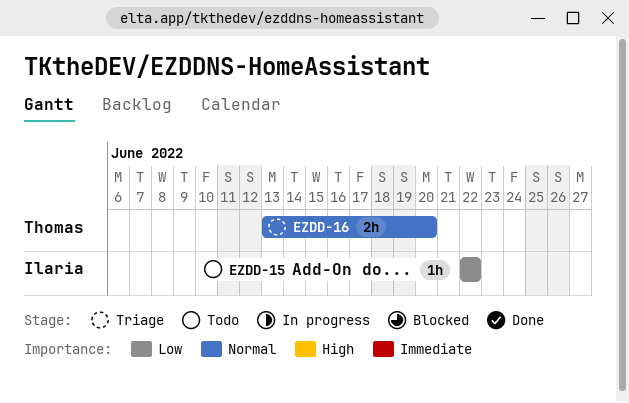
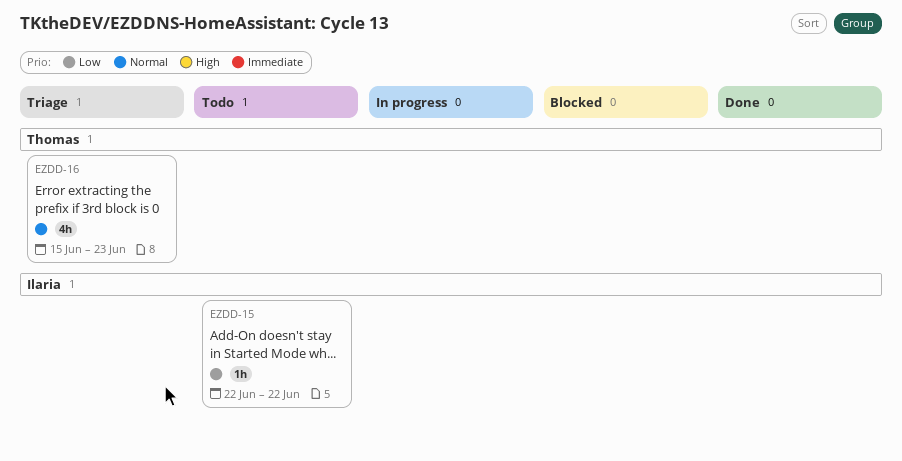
EZDD-16, estimate: 2h -> 4h
EZDD-16, start: Jun 13 -> Jun 15
EZDD-16, due: Jun 20 -> Jun 23

